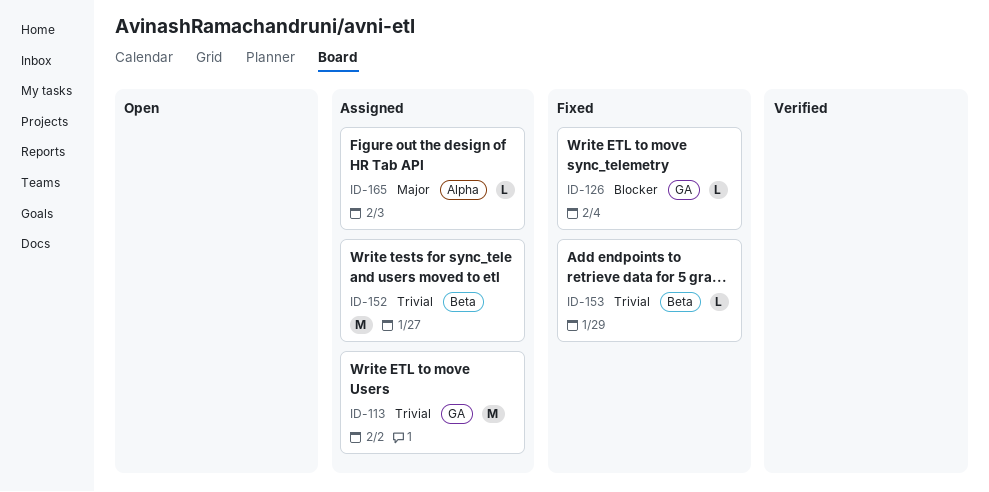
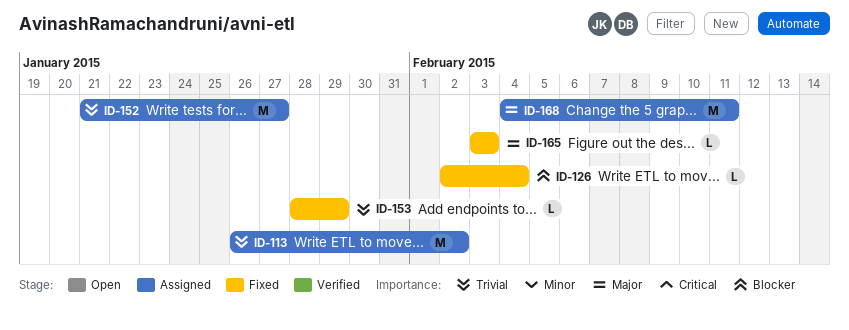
ID-165, status: Assigned -> Fixed
ID-168: none -> present

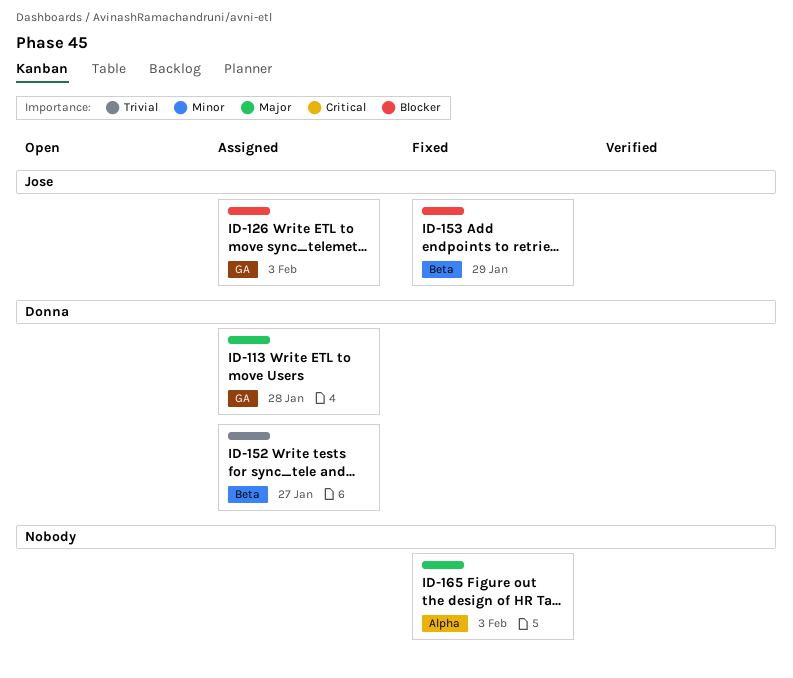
ID-113, priority: Trivial -> Major
ID-113, due: Feb 2 -> Jan 28
ID-126, status: Fixed -> Assigned
ID-126, due: Feb 4 -> Feb 3
ID-153, priority: Trivial -> Blocker
ID-168: present -> none

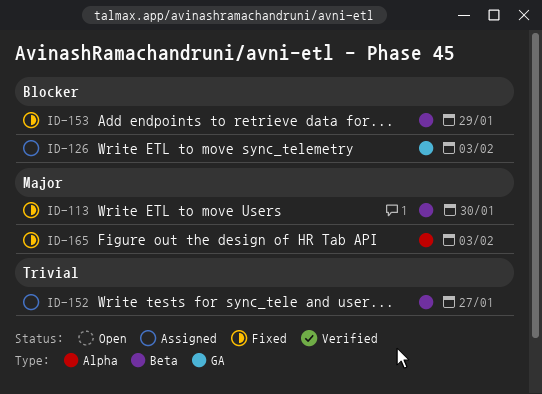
ID-113, status: Assigned -> Fixed
ID-113, label: GA -> Beta
ID-113, due: Jan 28 -> Jan 30

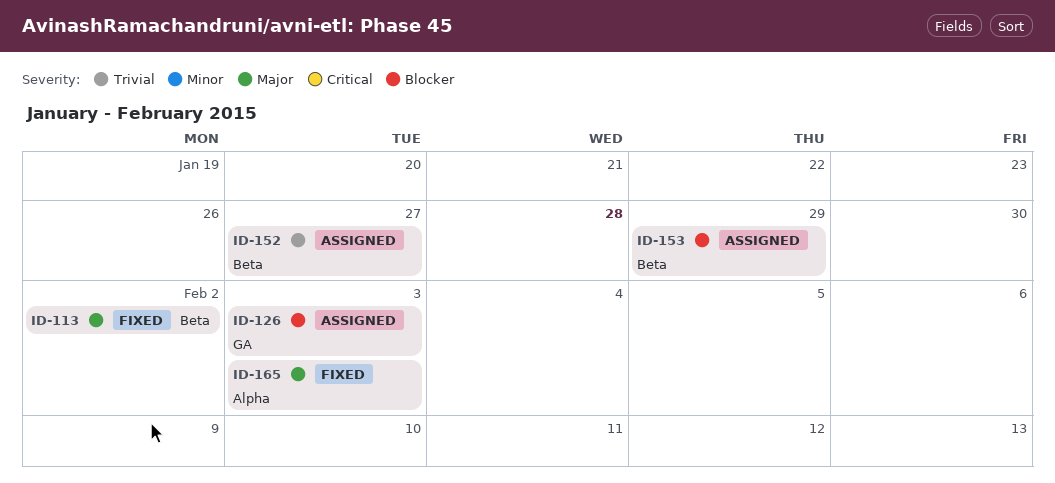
ID-113, due: Jan 30 -> Feb 2
ID-153, status: Fixed -> Assigned

